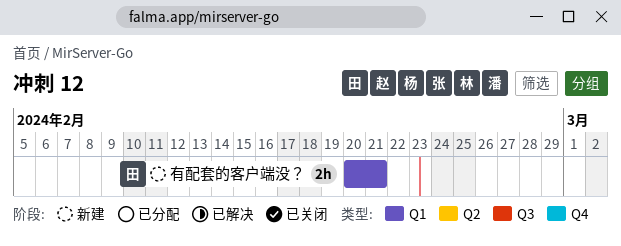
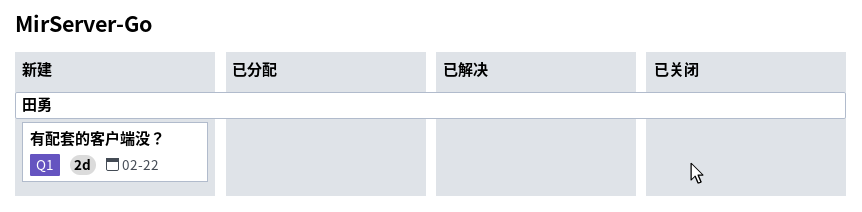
有配套的客户端没？, estimate: 2h -> 2d
有配套的客户端没？, due: Feb 21 -> Feb 22

